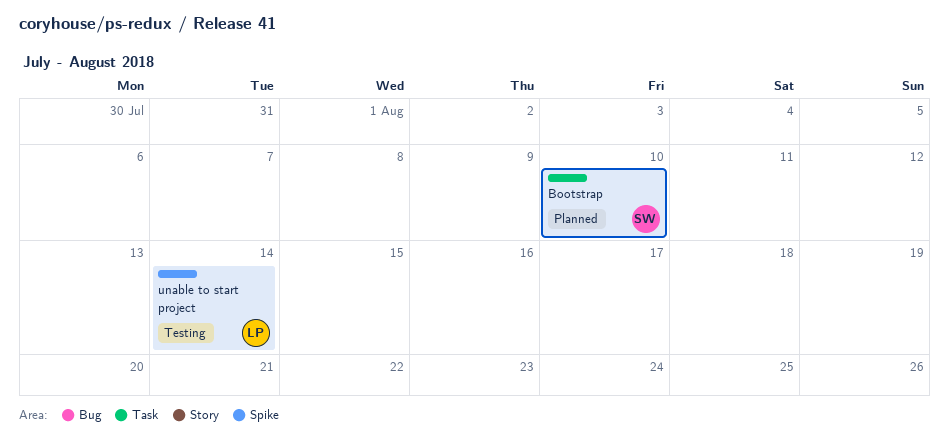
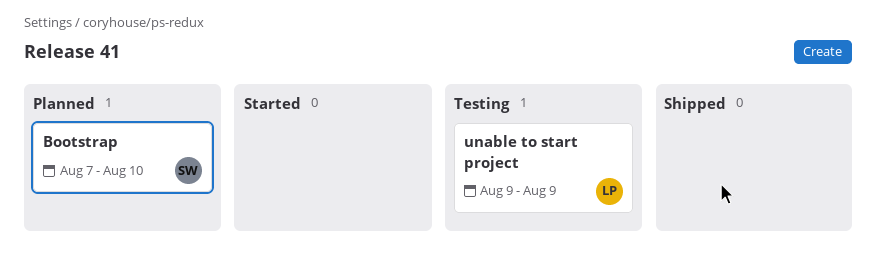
unable to start project, due: Aug 14 -> Aug 9

